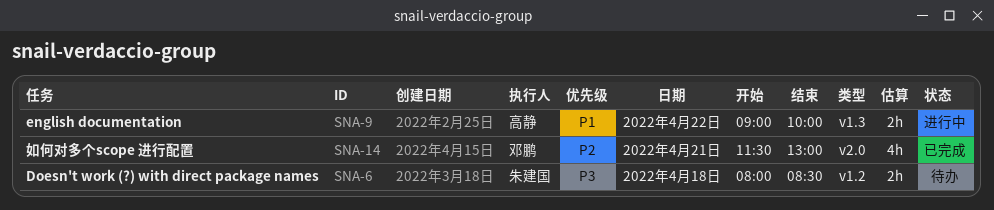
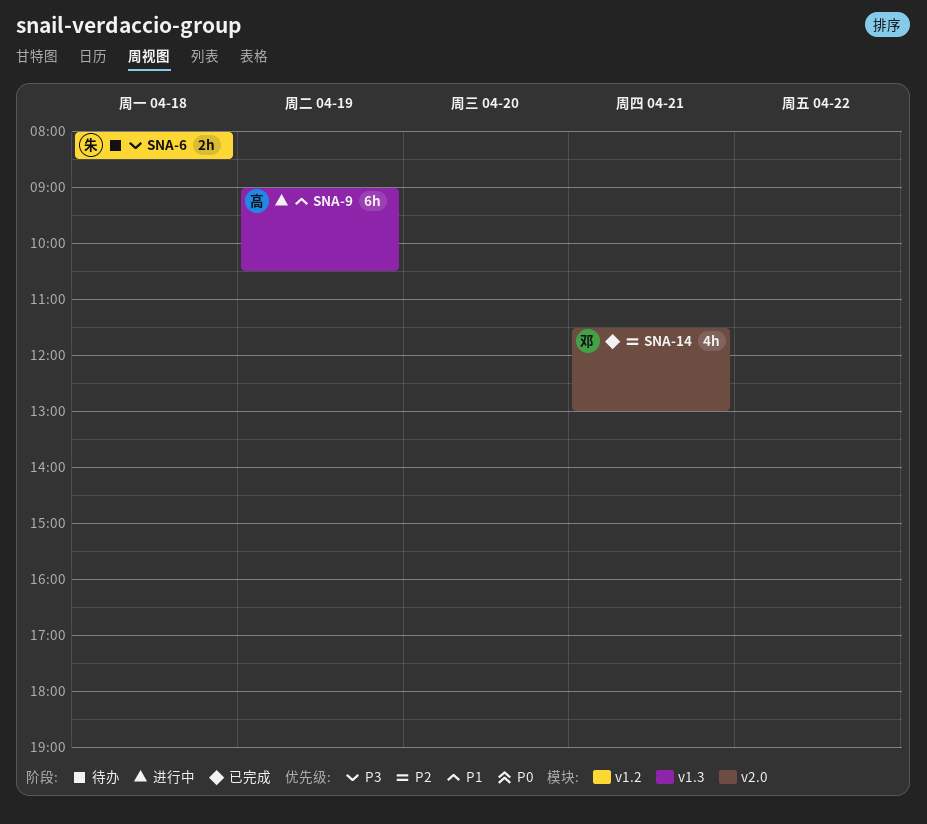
SNA-9, estimate: 2h -> 6h
SNA-9, day: Apr 22 -> Apr 19
SNA-9, ends: 10:00 -> 10:30

